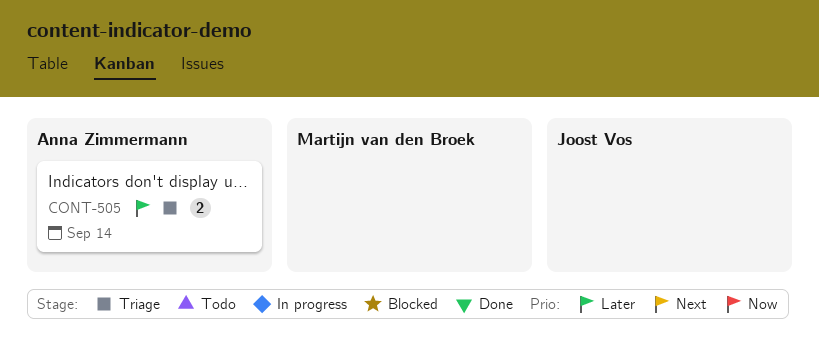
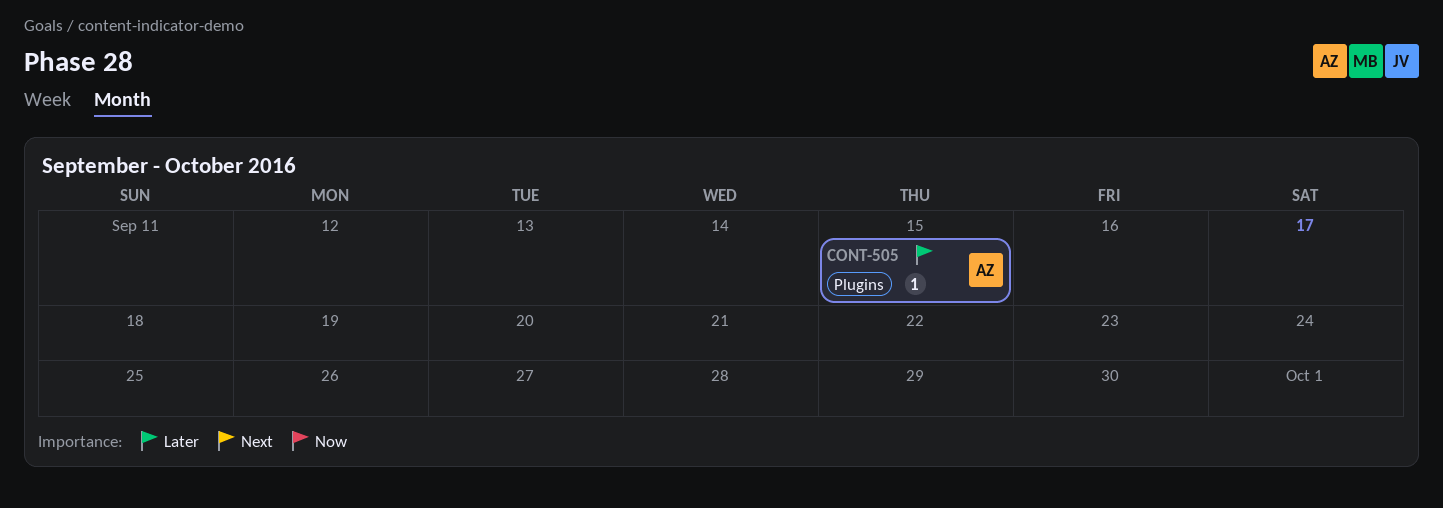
CONT-505, estimate: 2 -> 1
CONT-505, due: Sep 14 -> Sep 15

